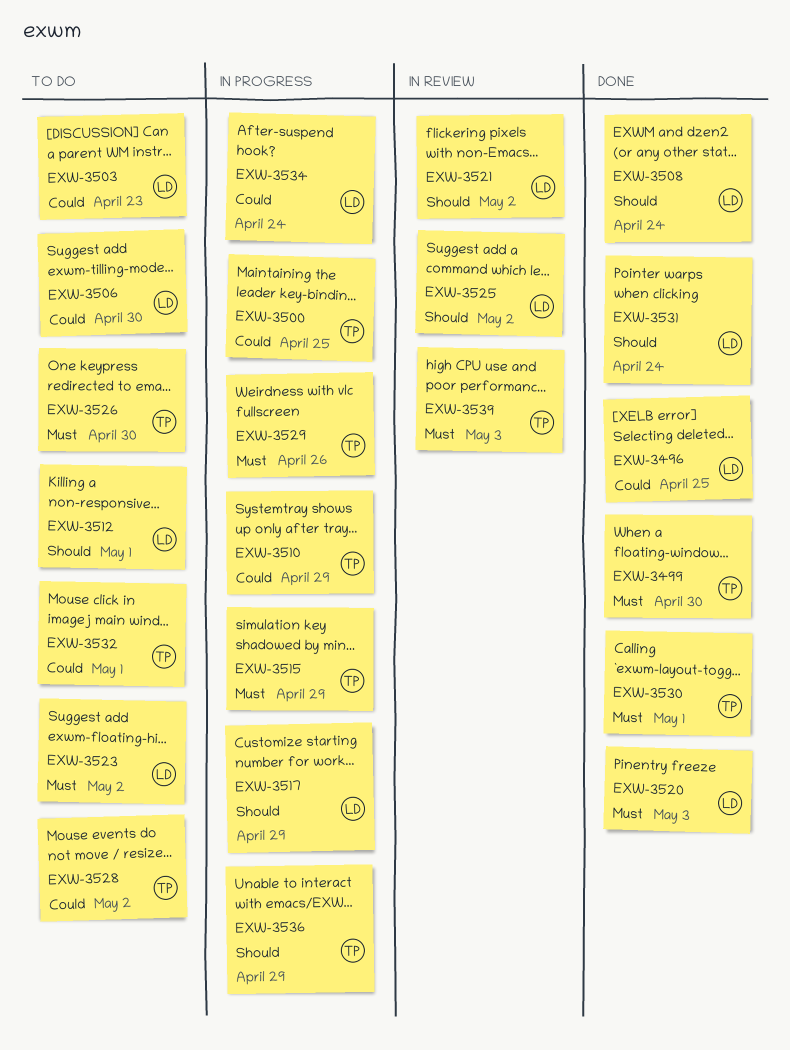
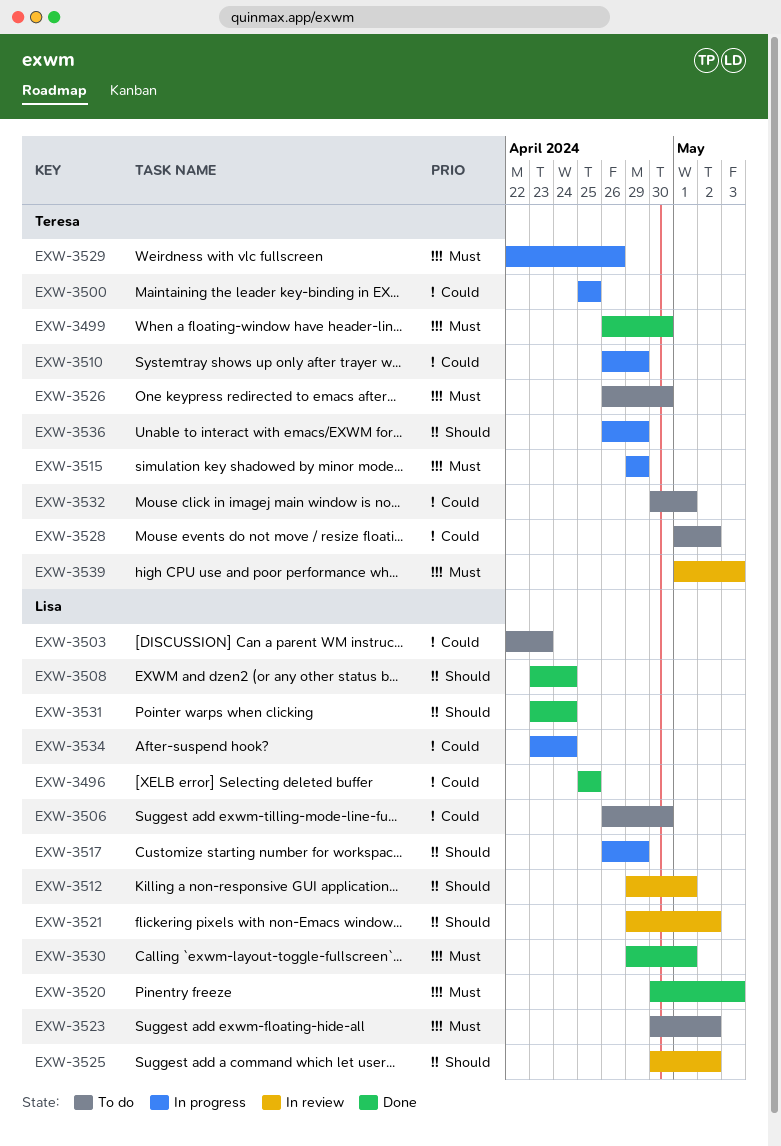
EXW-3512, status: To do -> In review
EXW-3530, owner: Teresa -> Lisa

